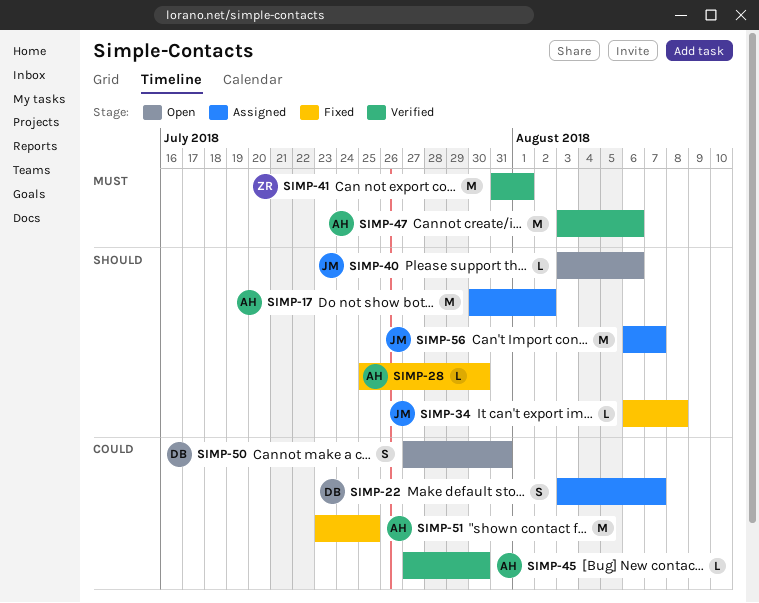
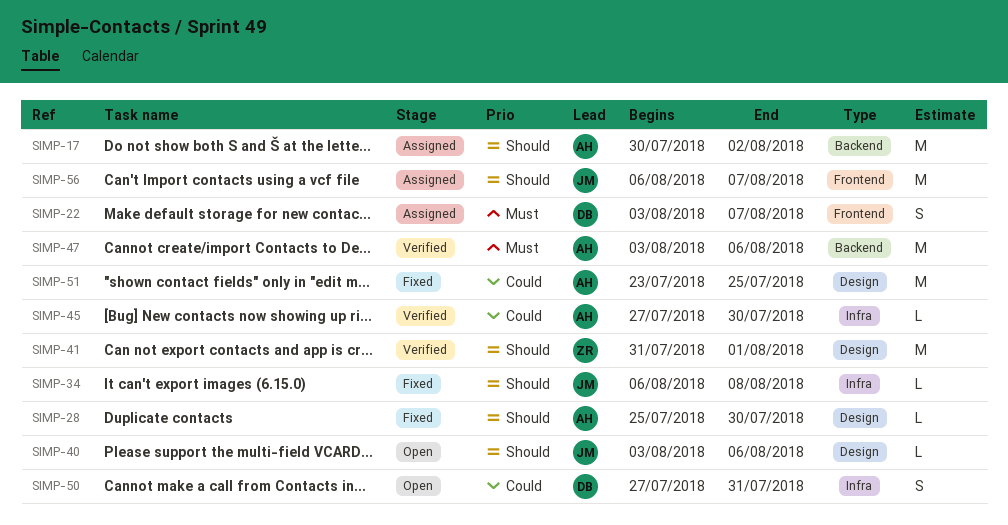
SIMP-22, priority: Could -> Must
SIMP-41, priority: Must -> Should

